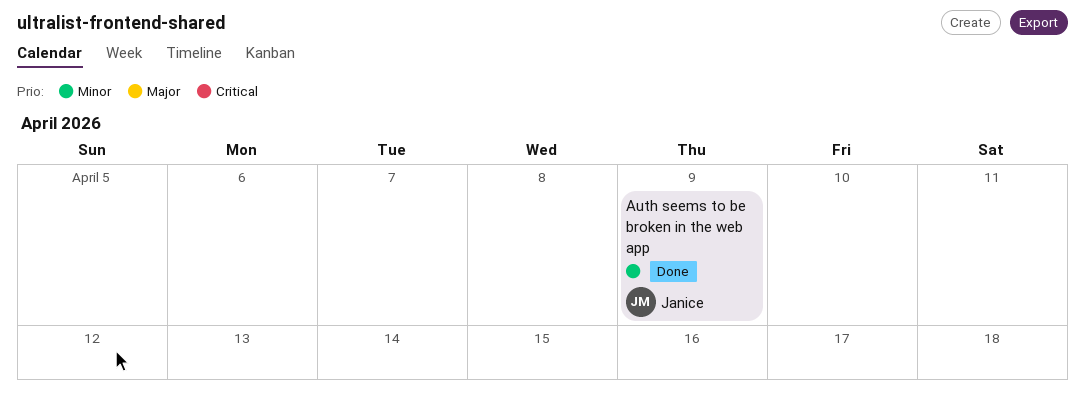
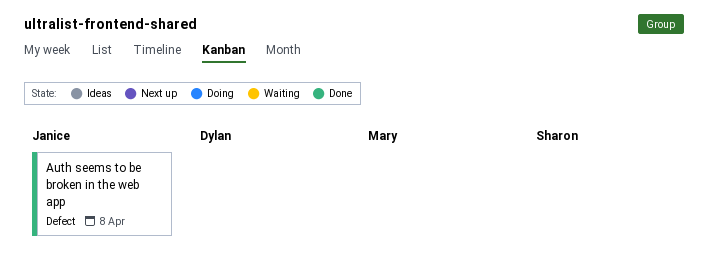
Auth seems to be broken in the web app, due: Apr 9 -> Apr 8

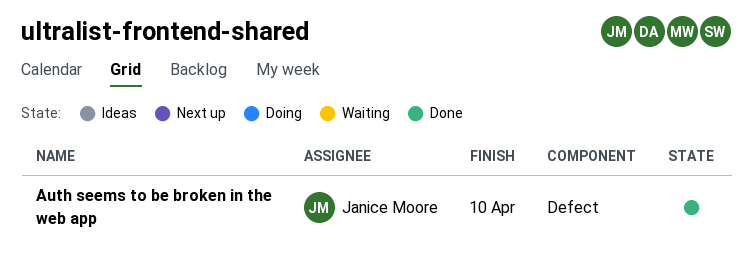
Auth seems to be broken in the web app, due: Apr 8 -> Apr 10

